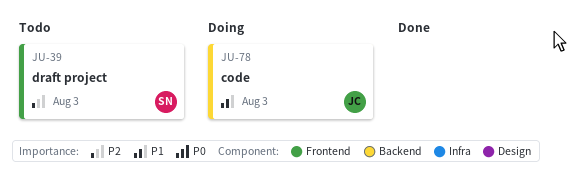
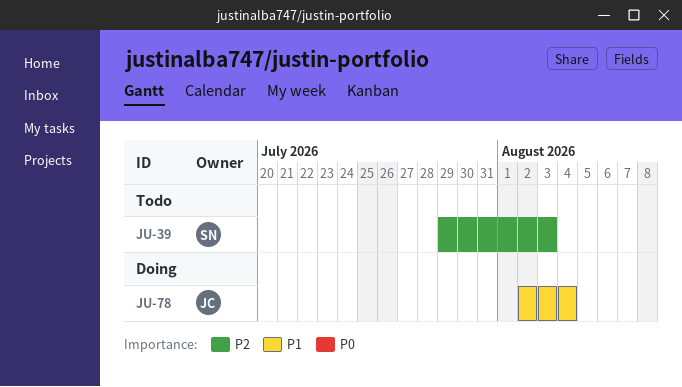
JU-78, due: Aug 3 -> Aug 4

